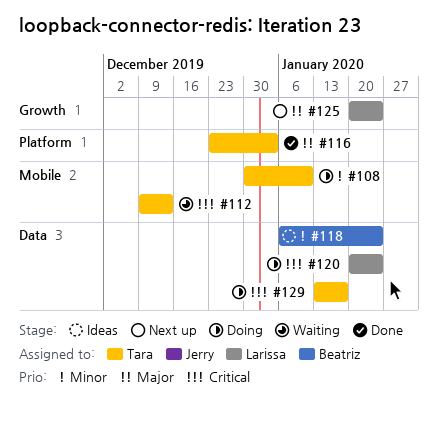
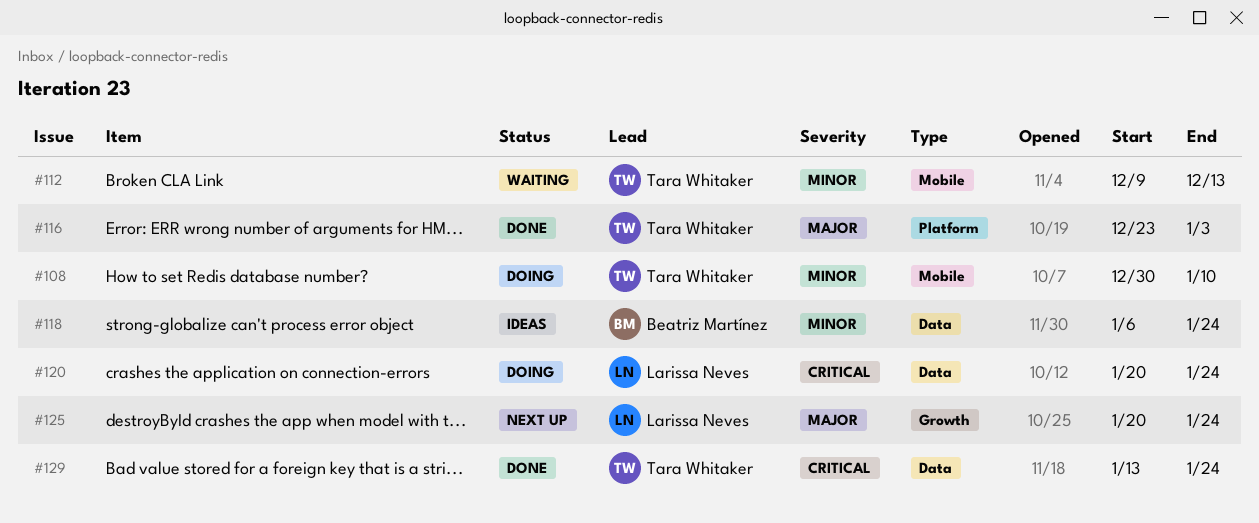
#112, priority: Critical -> Minor
#129, status: Doing -> Done
#129, due: Jan 17 -> Jan 24

